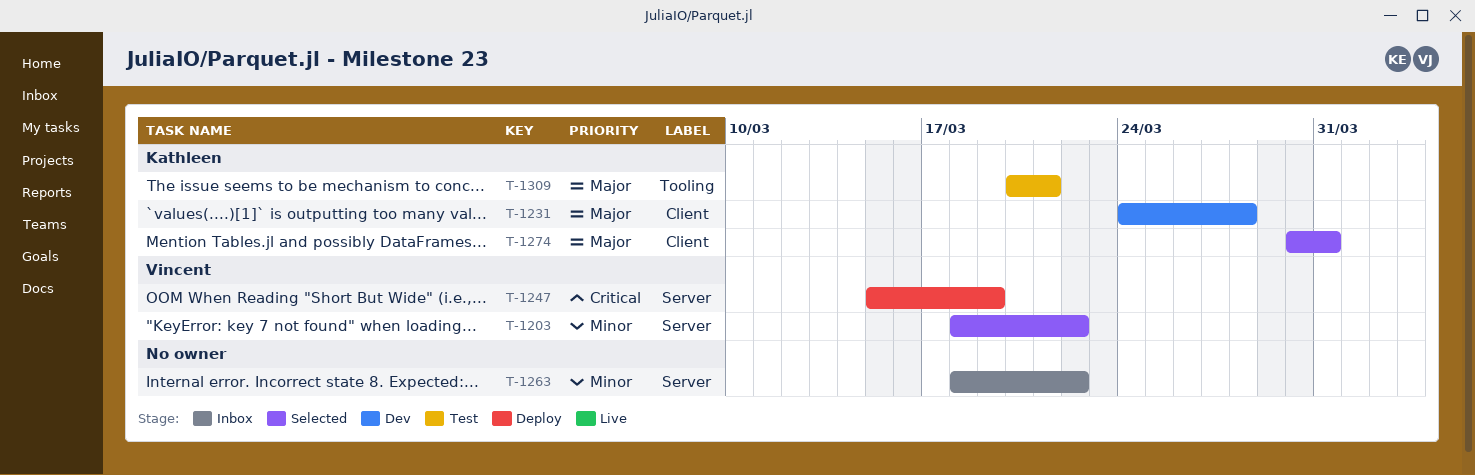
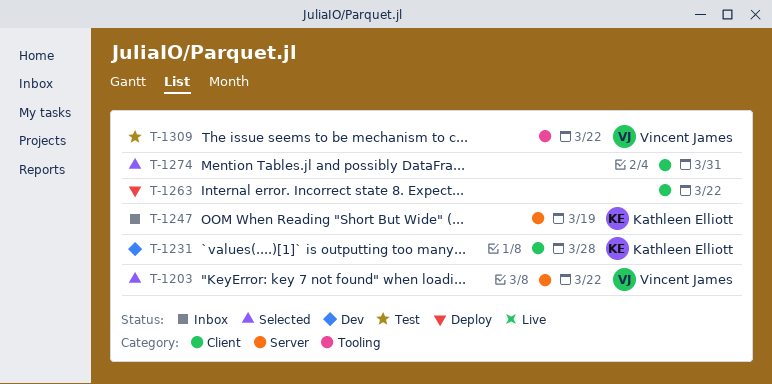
T-1247, status: Deploy -> Inbox
T-1247, owner: Vincent James -> Kathleen Elliott
T-1263, status: Inbox -> Deploy
T-1263, label: Server -> Client
T-1274, owner: Kathleen Elliott -> none
T-1309, owner: Kathleen Elliott -> Vincent James
T-1309, due: Mar 21 -> Mar 22

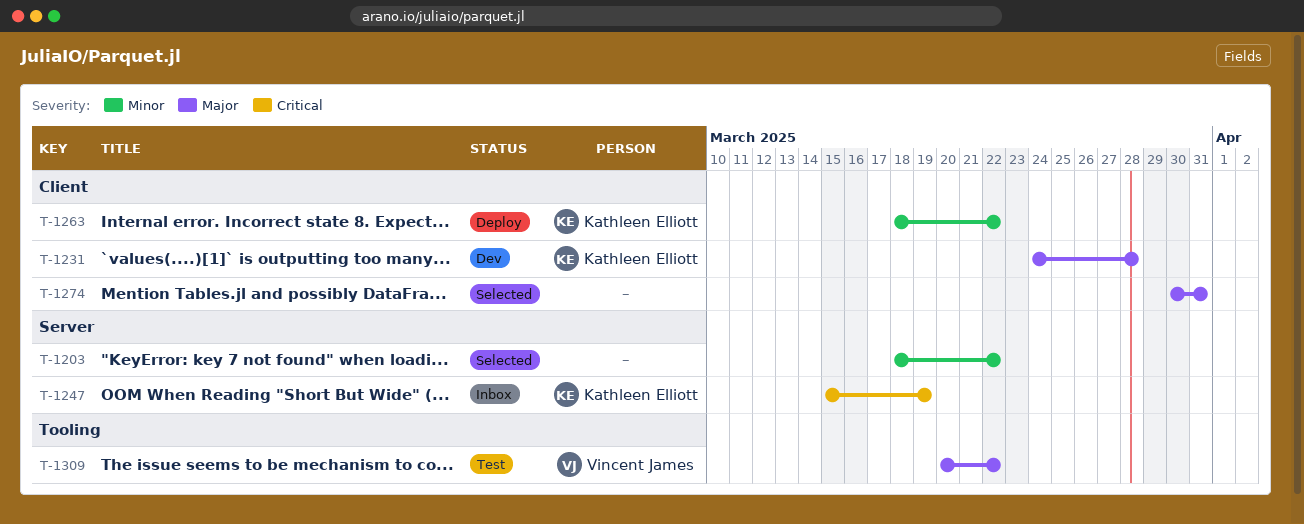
T-1203, owner: Vincent James -> none
T-1263, owner: none -> Kathleen Elliott

